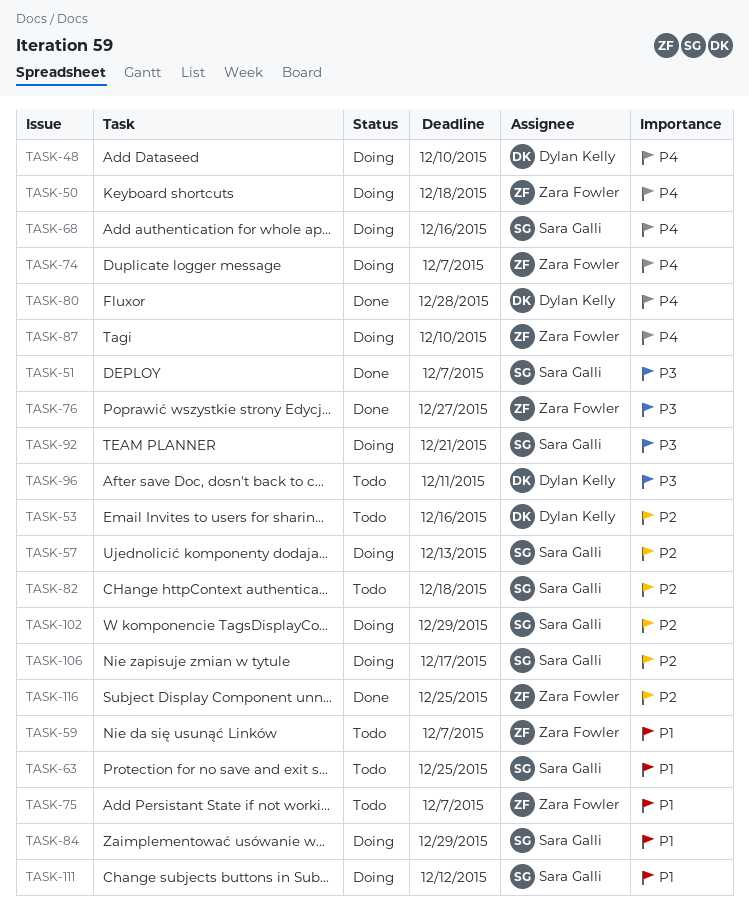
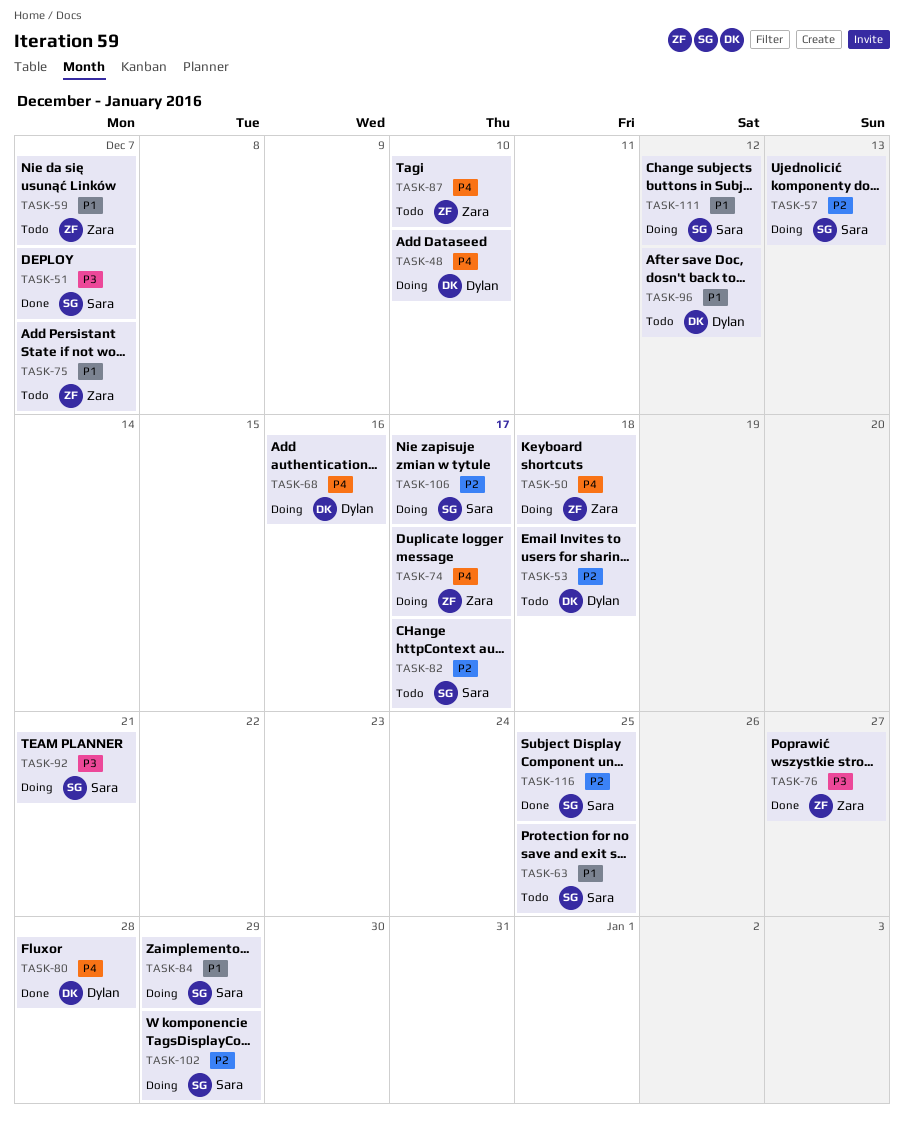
TASK-53, due: Dec 16 -> Dec 18
TASK-68, owner: Sara Galli -> Dylan Kelly
TASK-74, due: Dec 7 -> Dec 17
TASK-82, due: Dec 18 -> Dec 17
TASK-87, status: Doing -> Todo
TASK-96, priority: P3 -> P1
TASK-96, due: Dec 11 -> Dec 12
TASK-116, owner: Zara Fowler -> Sara Galli

